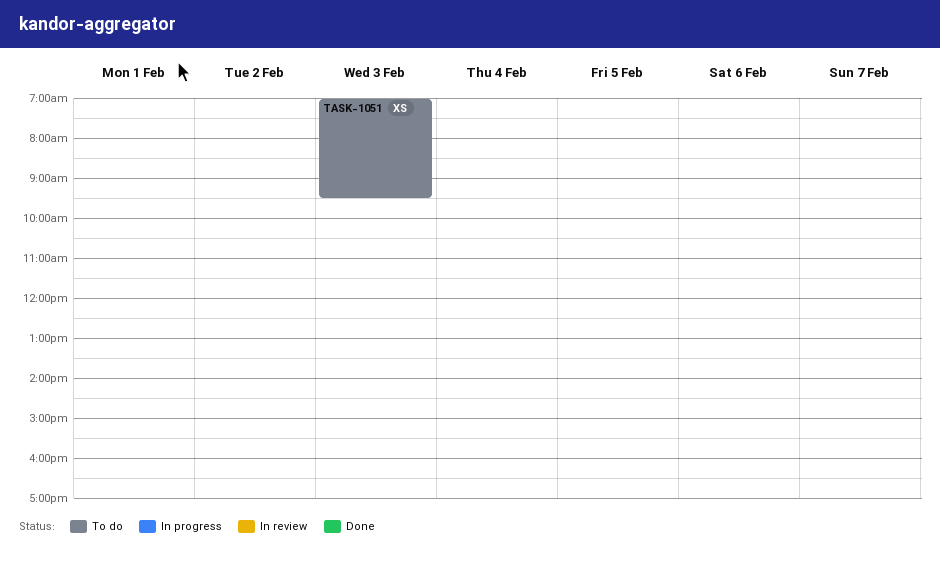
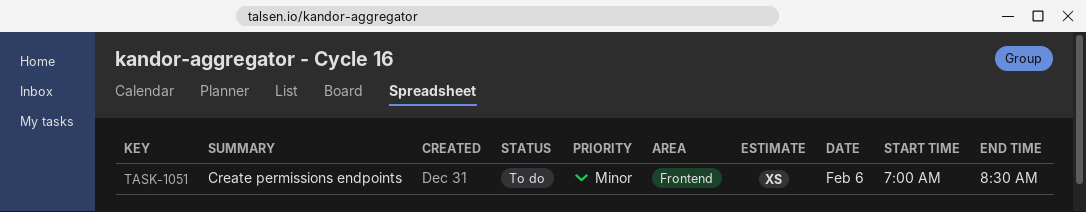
TASK-1051, day: Feb 3 -> Feb 6
TASK-1051, ends: 09:30 -> 08:30

